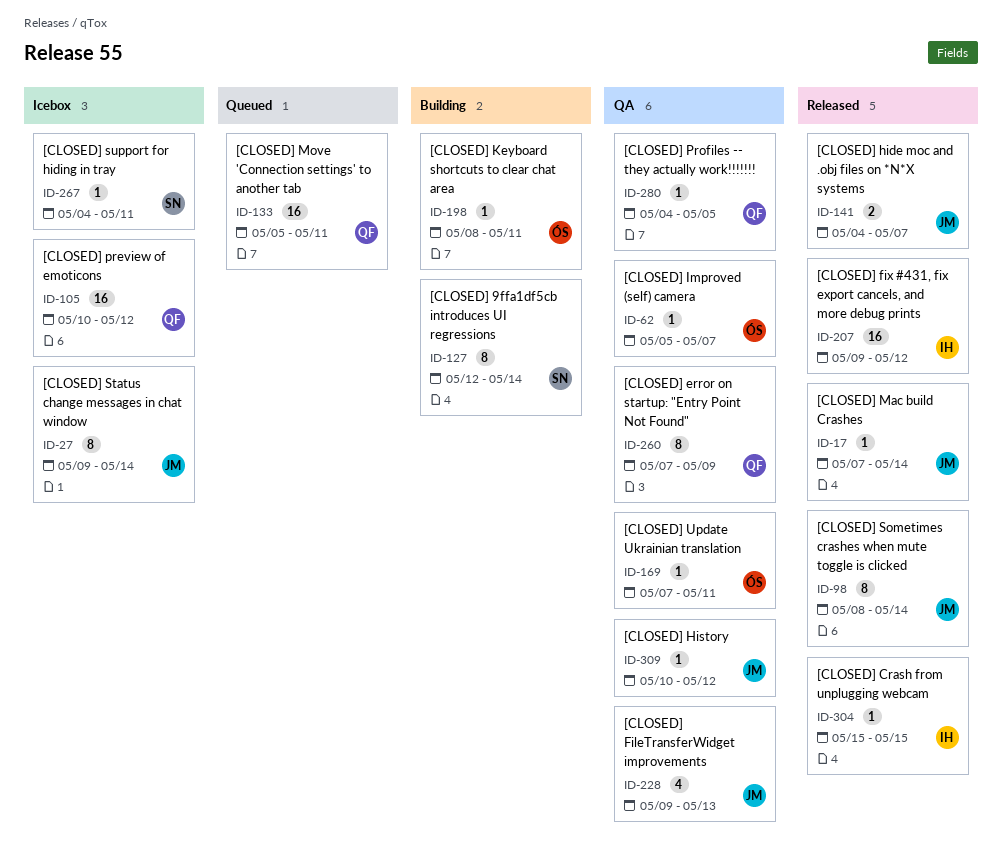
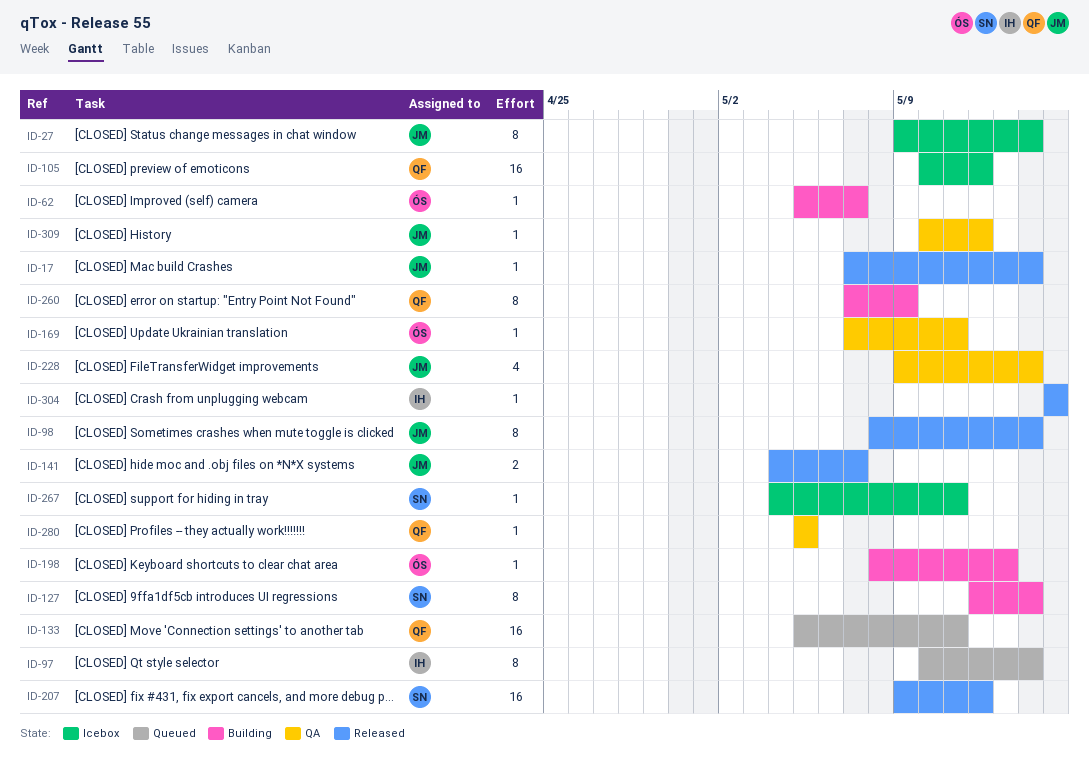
ID-62, status: QA -> Building
ID-97: none -> present
ID-198, due: May 11 -> May 13
ID-207, owner: IH -> SN
ID-228, due: May 13 -> May 14
ID-260, status: QA -> Building
ID-280, start: May 4 -> May 5

